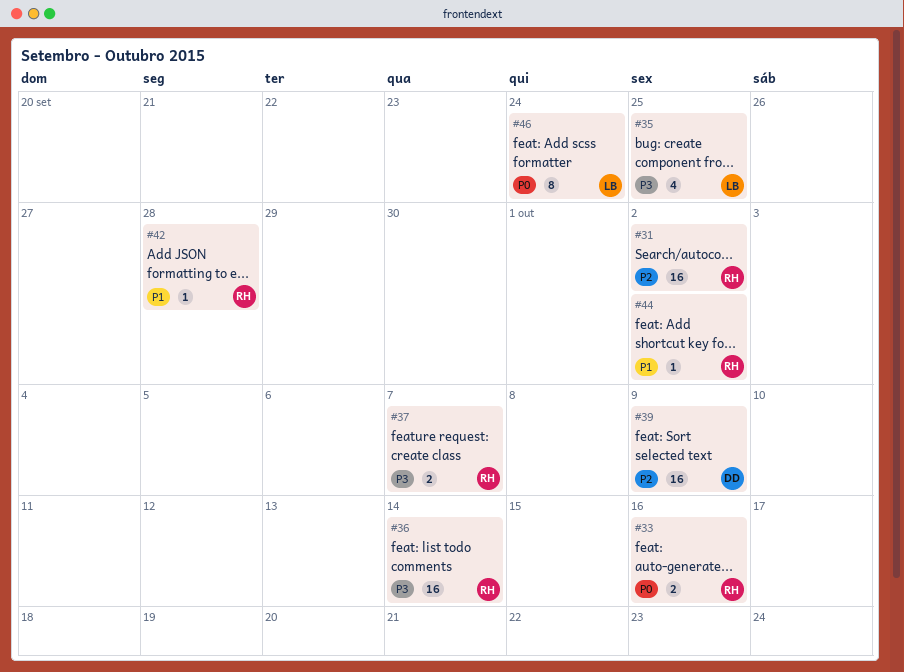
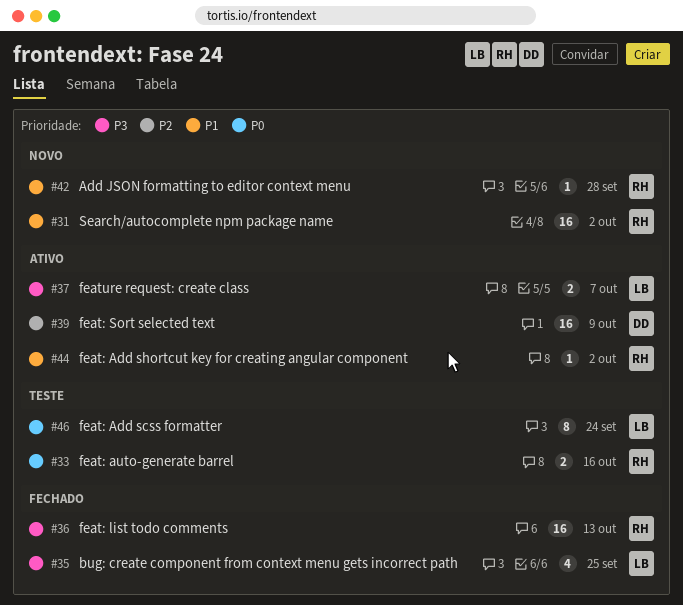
#31, priority: P2 -> P1
#36, due: Oct 14 -> Oct 13
#37, owner: RH -> LB

